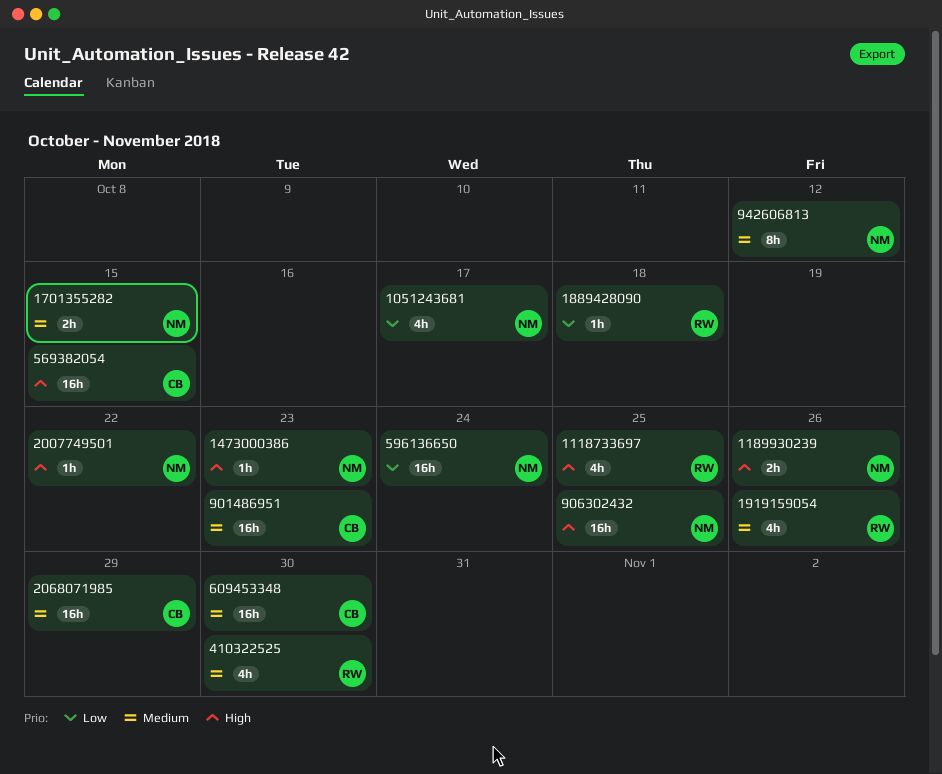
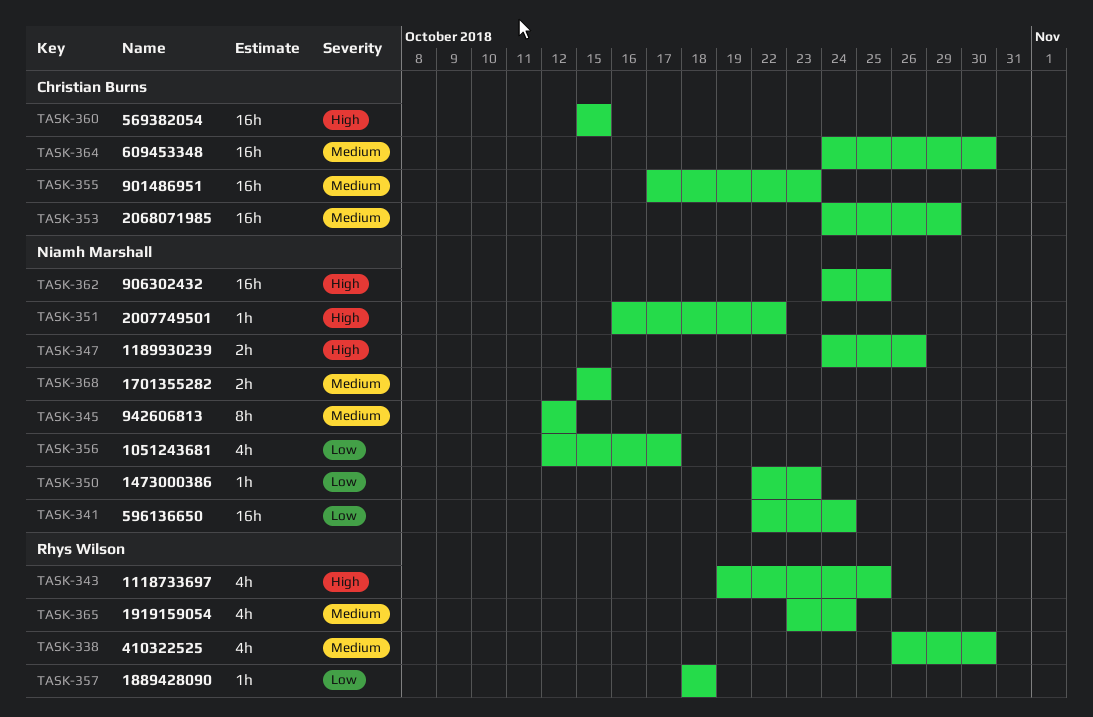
1473000386, priority: High -> Low
1919159054, due: Oct 26 -> Oct 24

